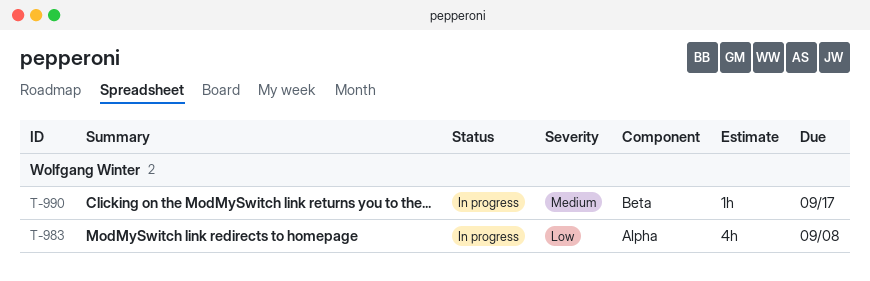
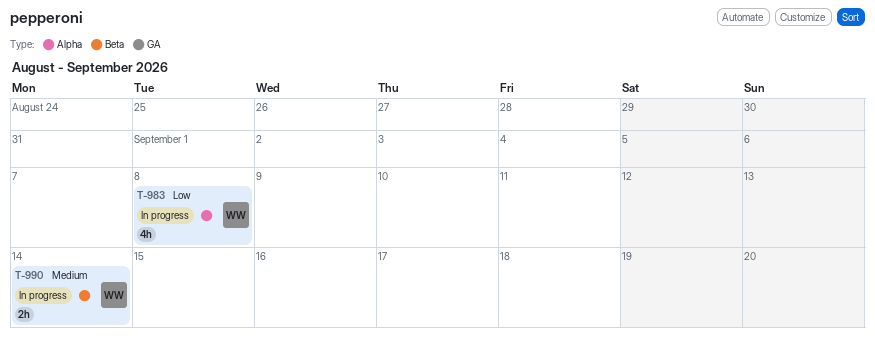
T-990, estimate: 1h -> 2h
T-990, due: Sep 17 -> Sep 14

